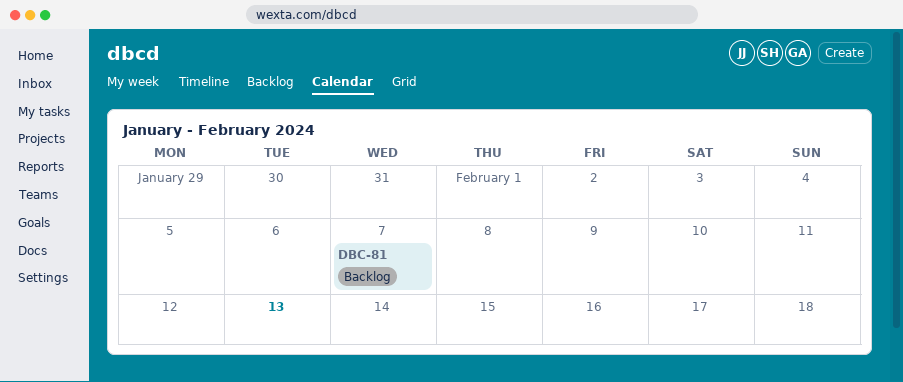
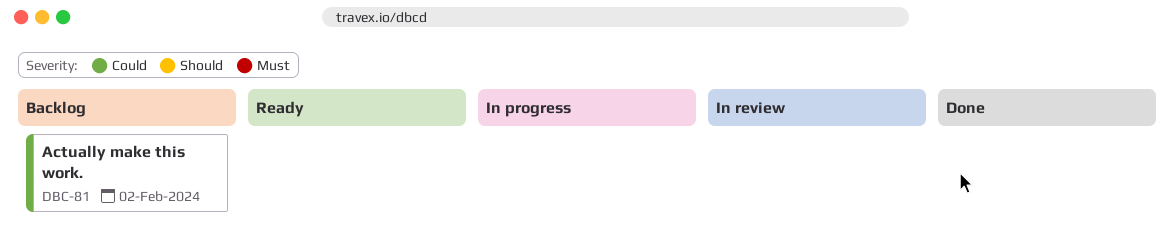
DBC-81, due: Feb 7 -> Feb 2

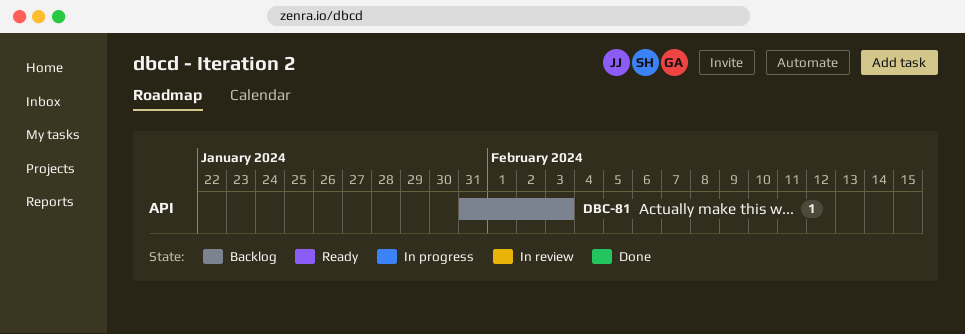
DBC-81, due: Feb 2 -> Feb 3

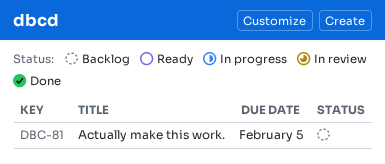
DBC-81, due: Feb 3 -> Feb 5

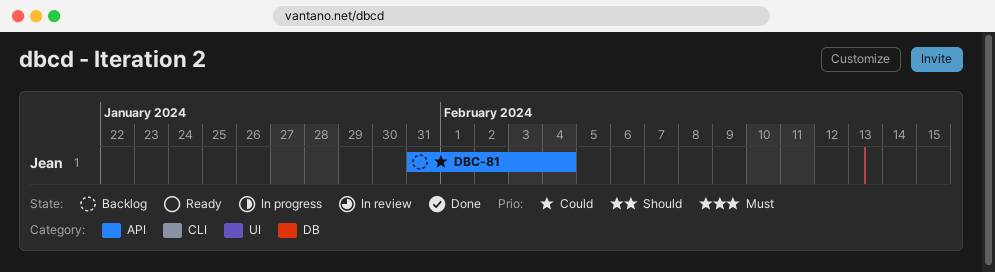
DBC-81, due: Feb 5 -> Feb 4

